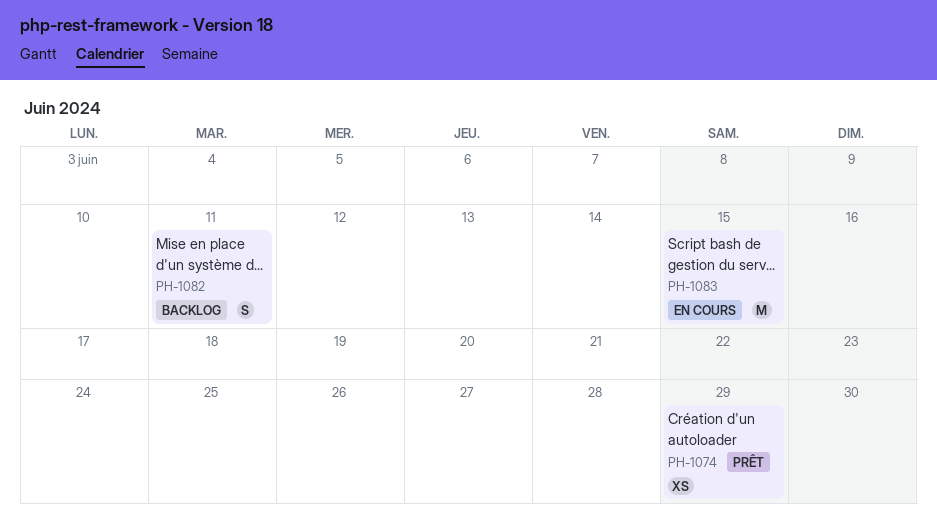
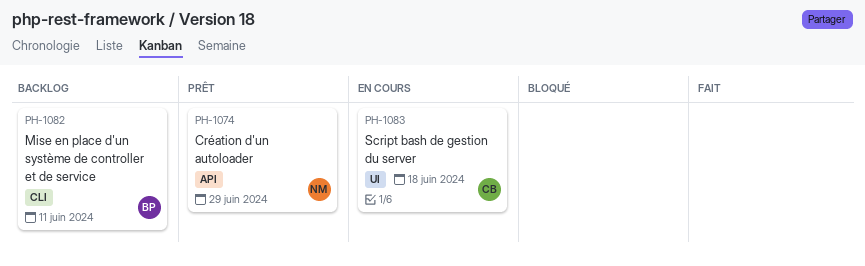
PH-1083, due: Jun 15 -> Jun 18

